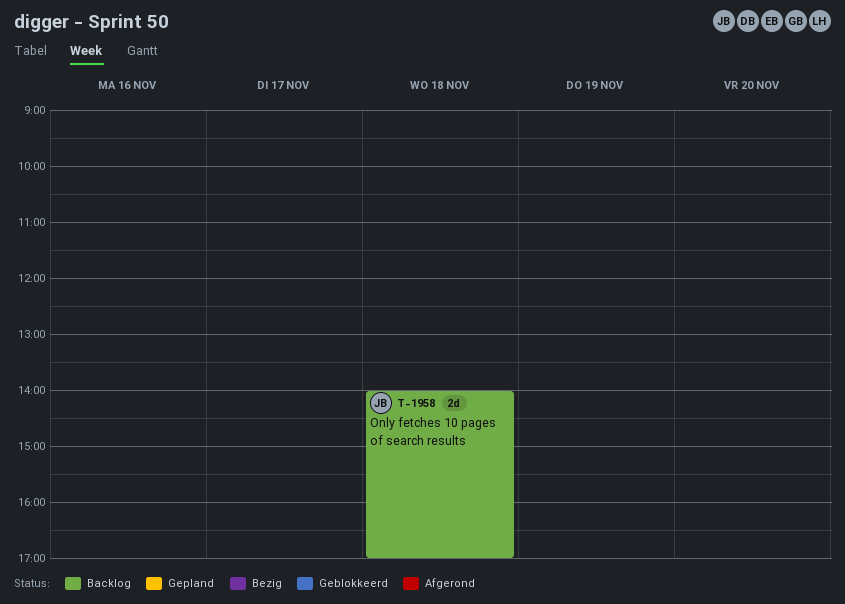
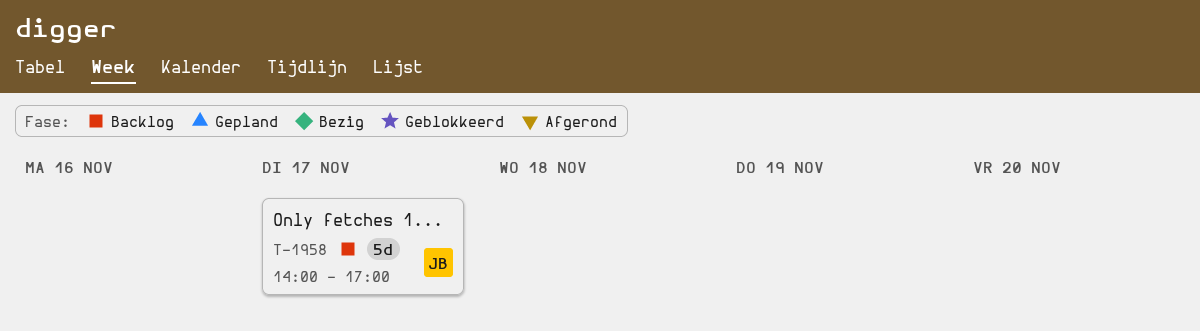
T-1958, estimate: 2d -> 5d
T-1958, day: Nov 18 -> Nov 17

